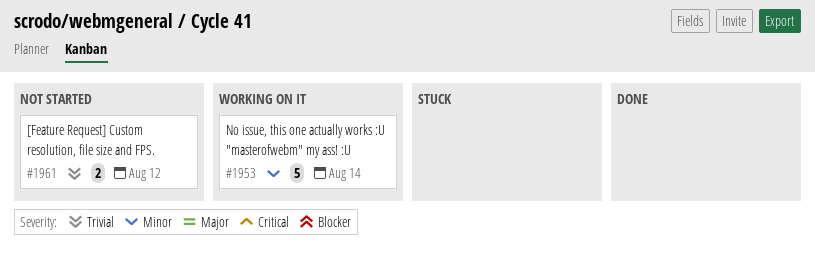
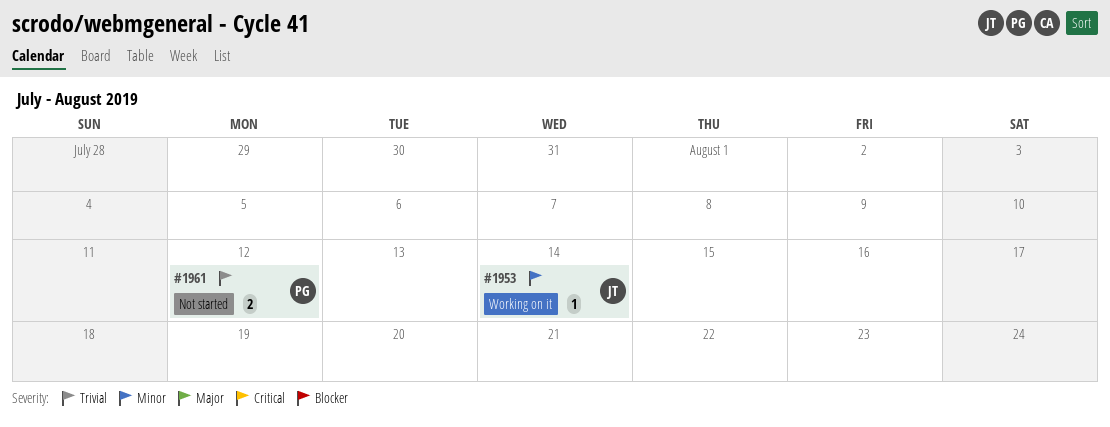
#1953, estimate: 5 -> 1

